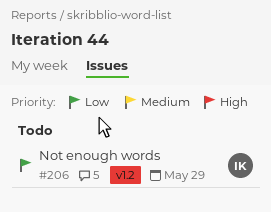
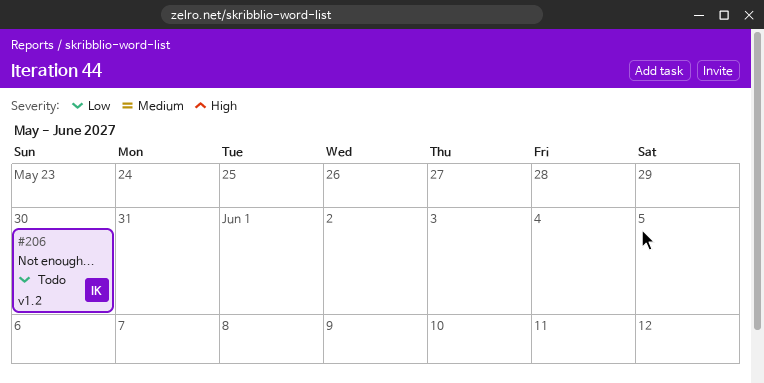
#206, due: May 29 -> May 30

